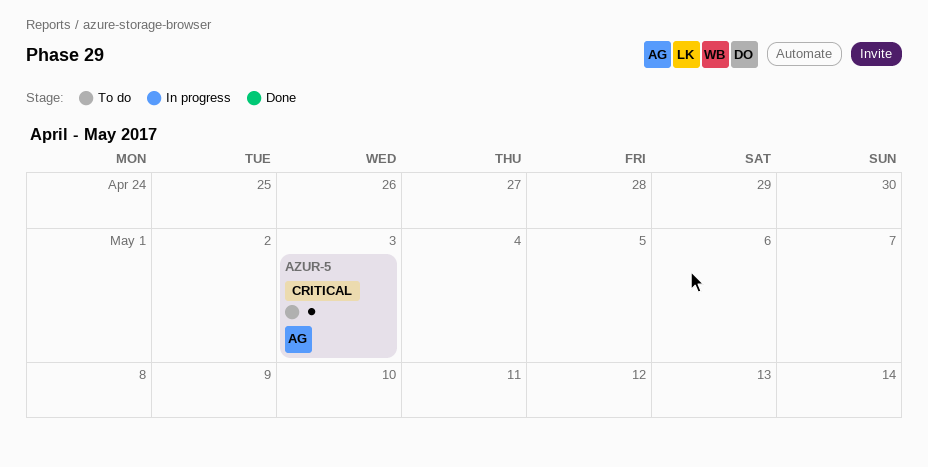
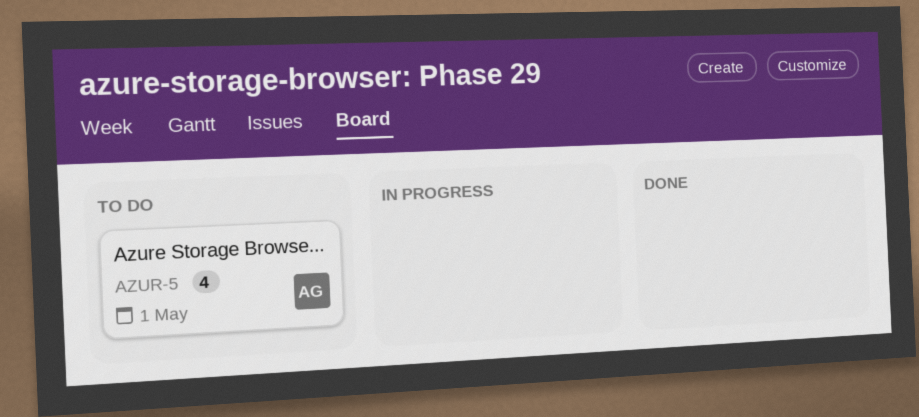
AZUR-5, estimate: 1 -> 4
AZUR-5, due: May 3 -> May 1

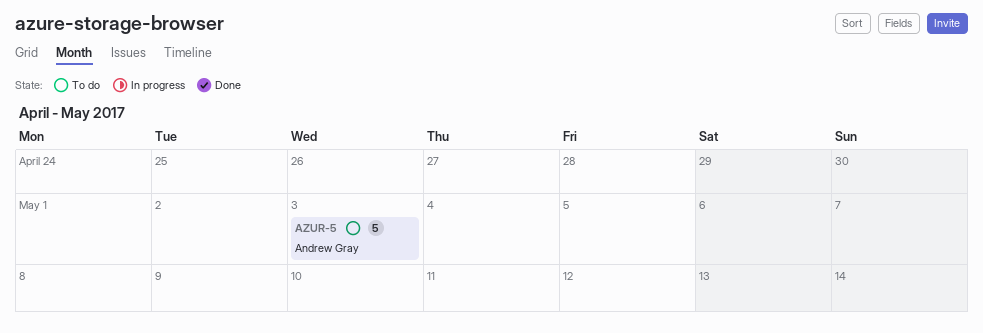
AZUR-5, estimate: 4 -> 5
AZUR-5, due: May 1 -> May 3

